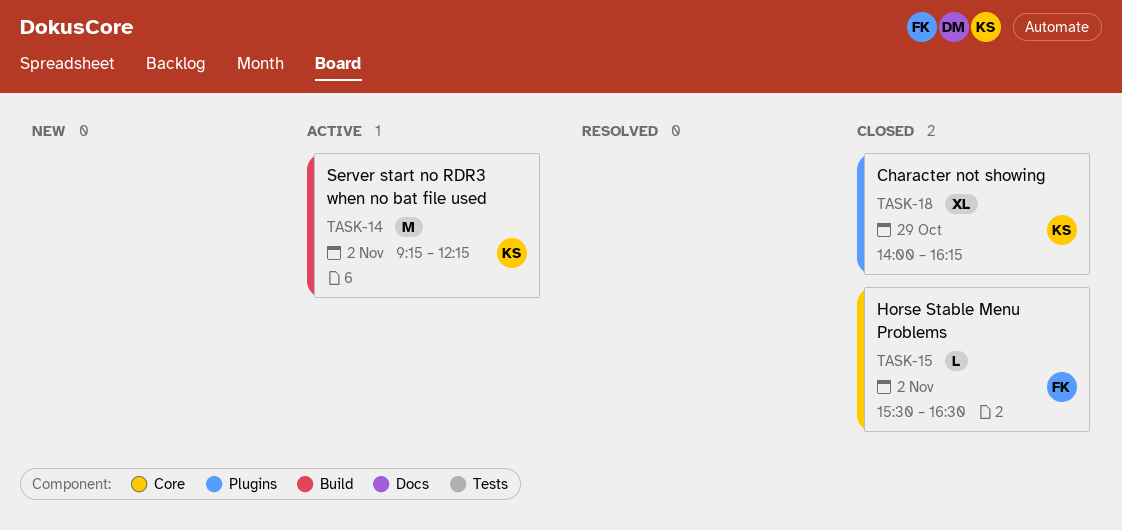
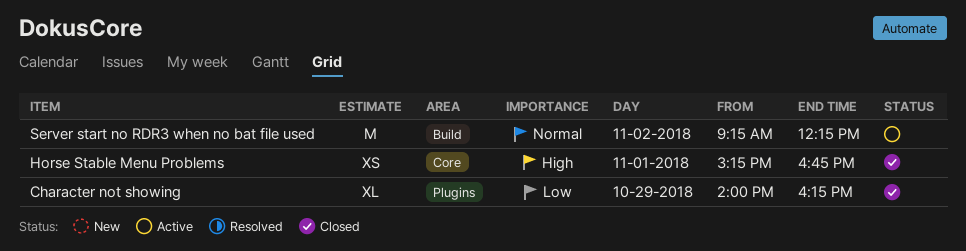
Horse Stable Menu Problems, estimate: L -> XS
Horse Stable Menu Problems, day: Nov 2 -> Nov 1
Horse Stable Menu Problems, begins: 15:30 -> 15:15
Horse Stable Menu Problems, ends: 16:30 -> 16:45

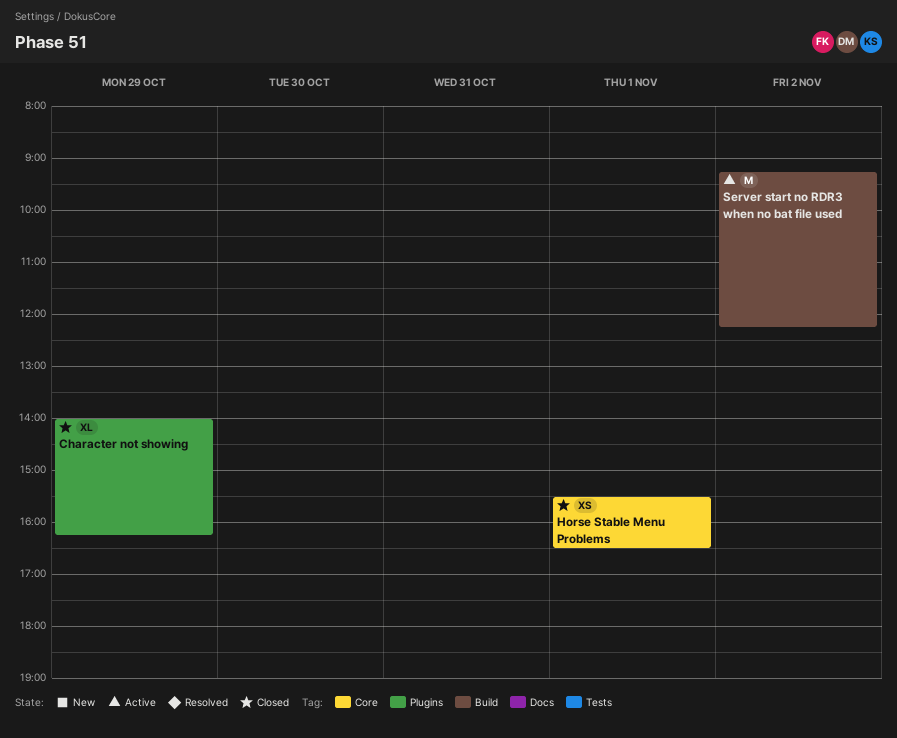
Horse Stable Menu Problems, begins: 15:15 -> 15:30
Horse Stable Menu Problems, ends: 16:45 -> 16:30

